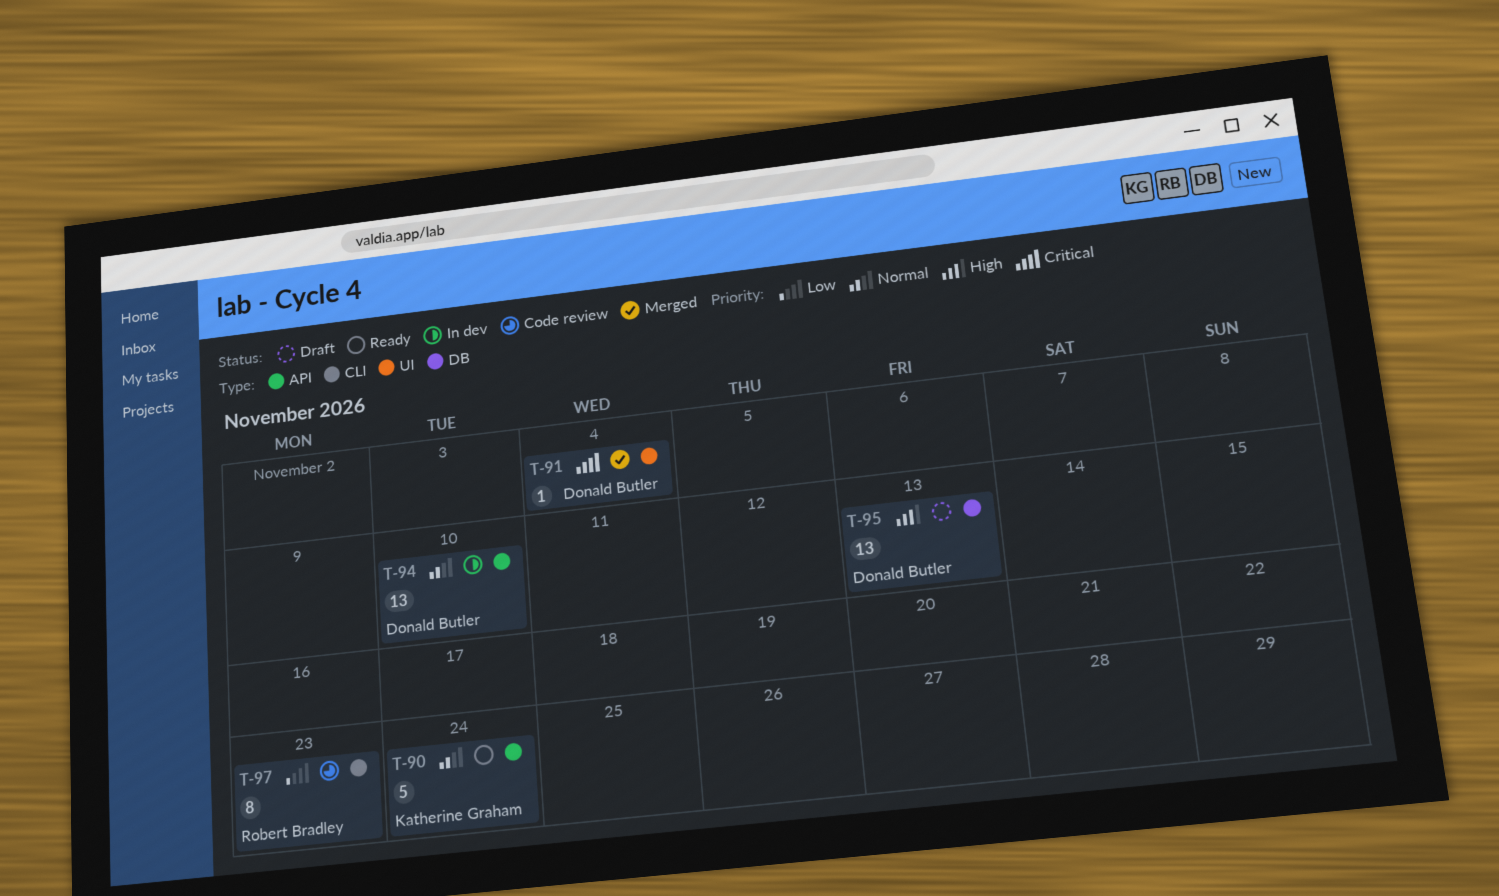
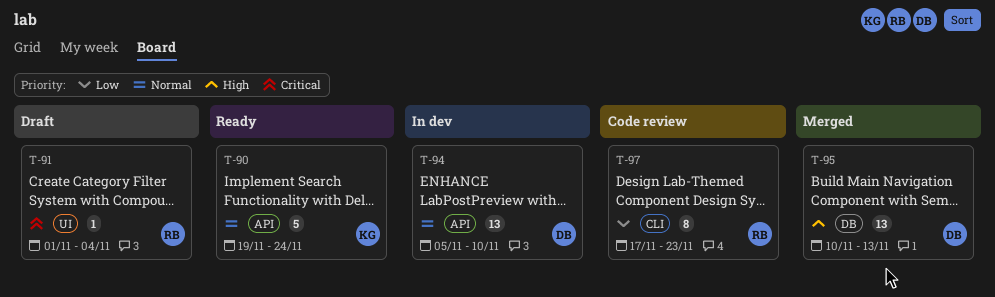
T-91, status: Merged -> Draft
T-91, owner: Donald Butler -> Robert Bradley
T-95, status: Draft -> Merged

